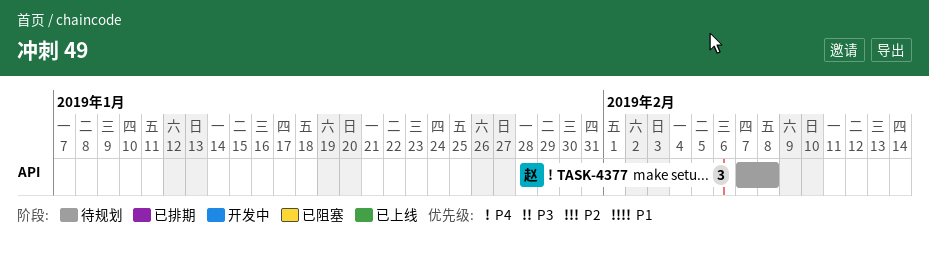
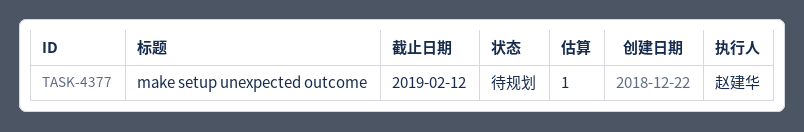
TASK-4377, estimate: 3 -> 1
TASK-4377, due: Feb 8 -> Feb 12

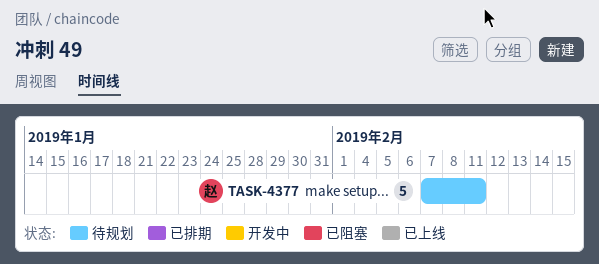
TASK-4377, estimate: 1 -> 5
TASK-4377, due: Feb 12 -> Feb 11

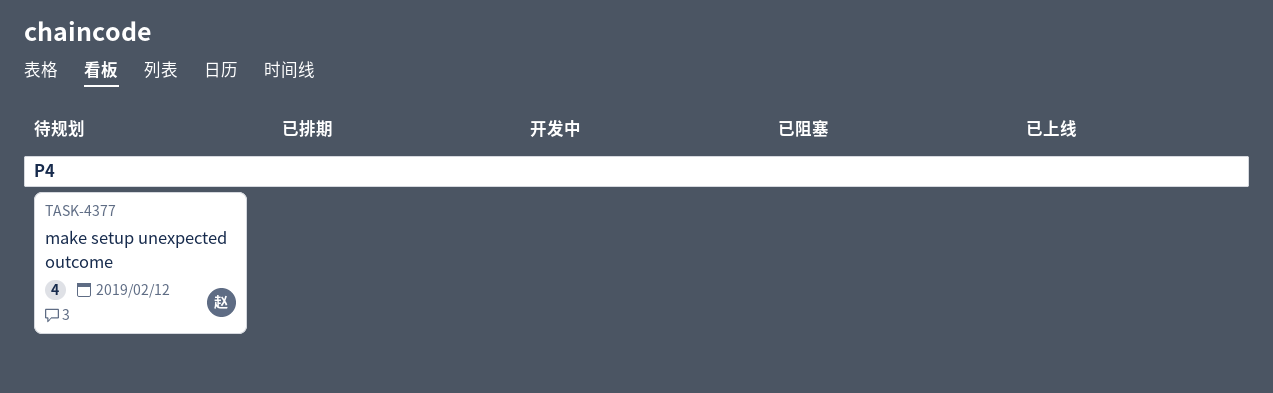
TASK-4377, estimate: 5 -> 4
TASK-4377, due: Feb 11 -> Feb 12

